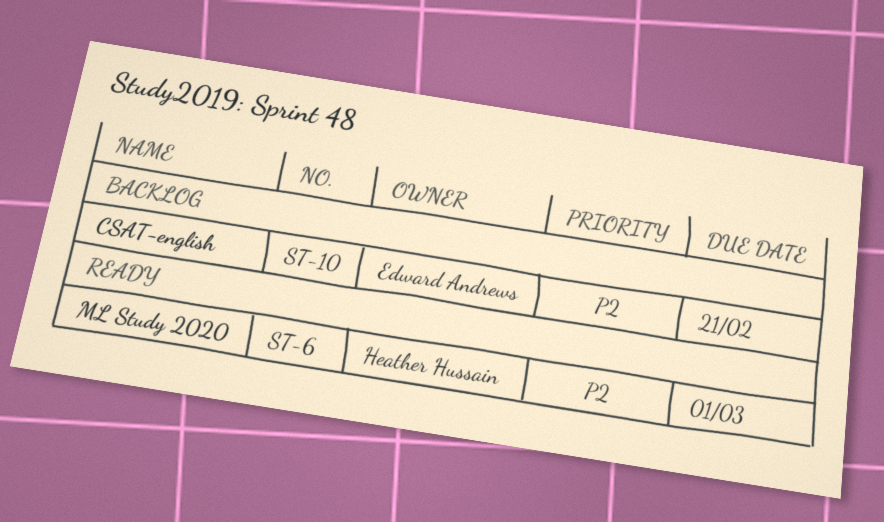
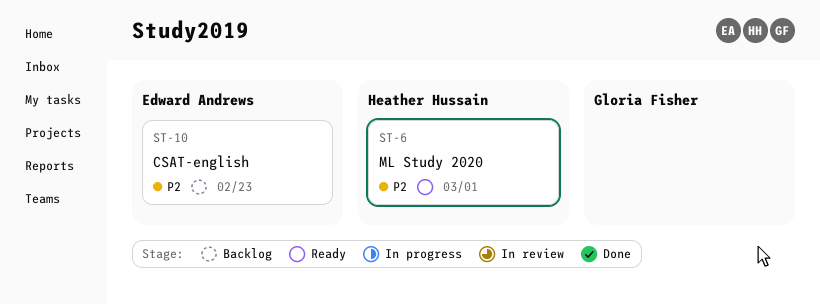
ST-10, due: Feb 21 -> Feb 23

